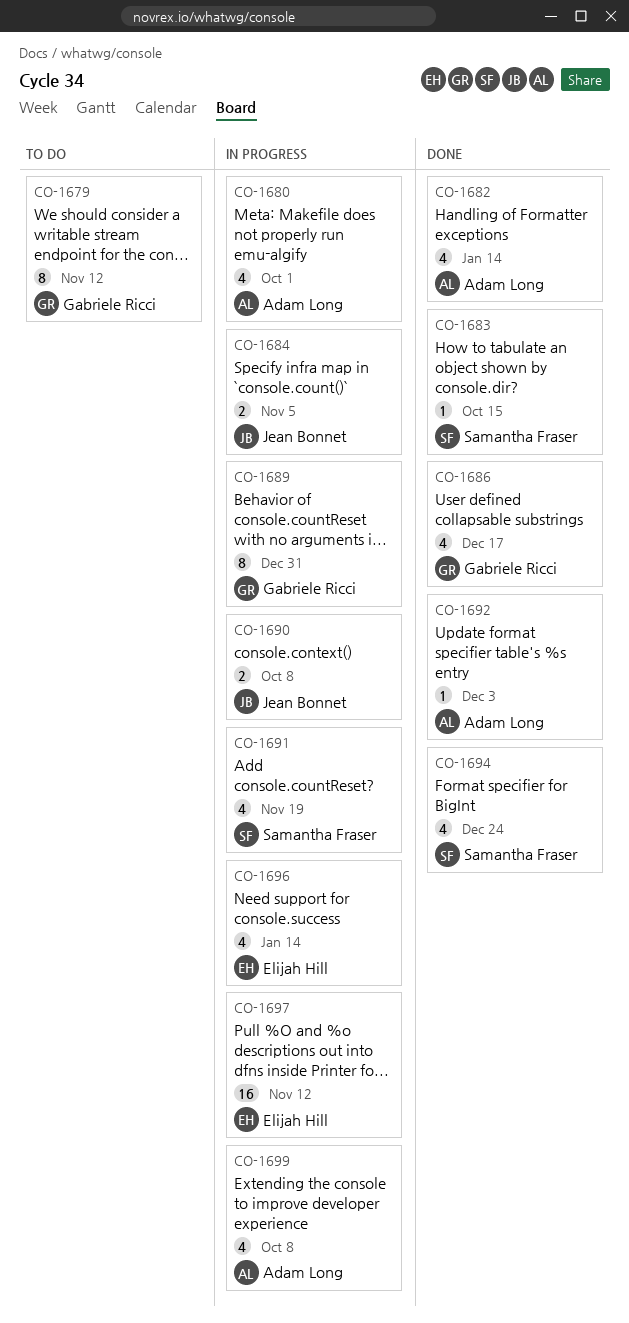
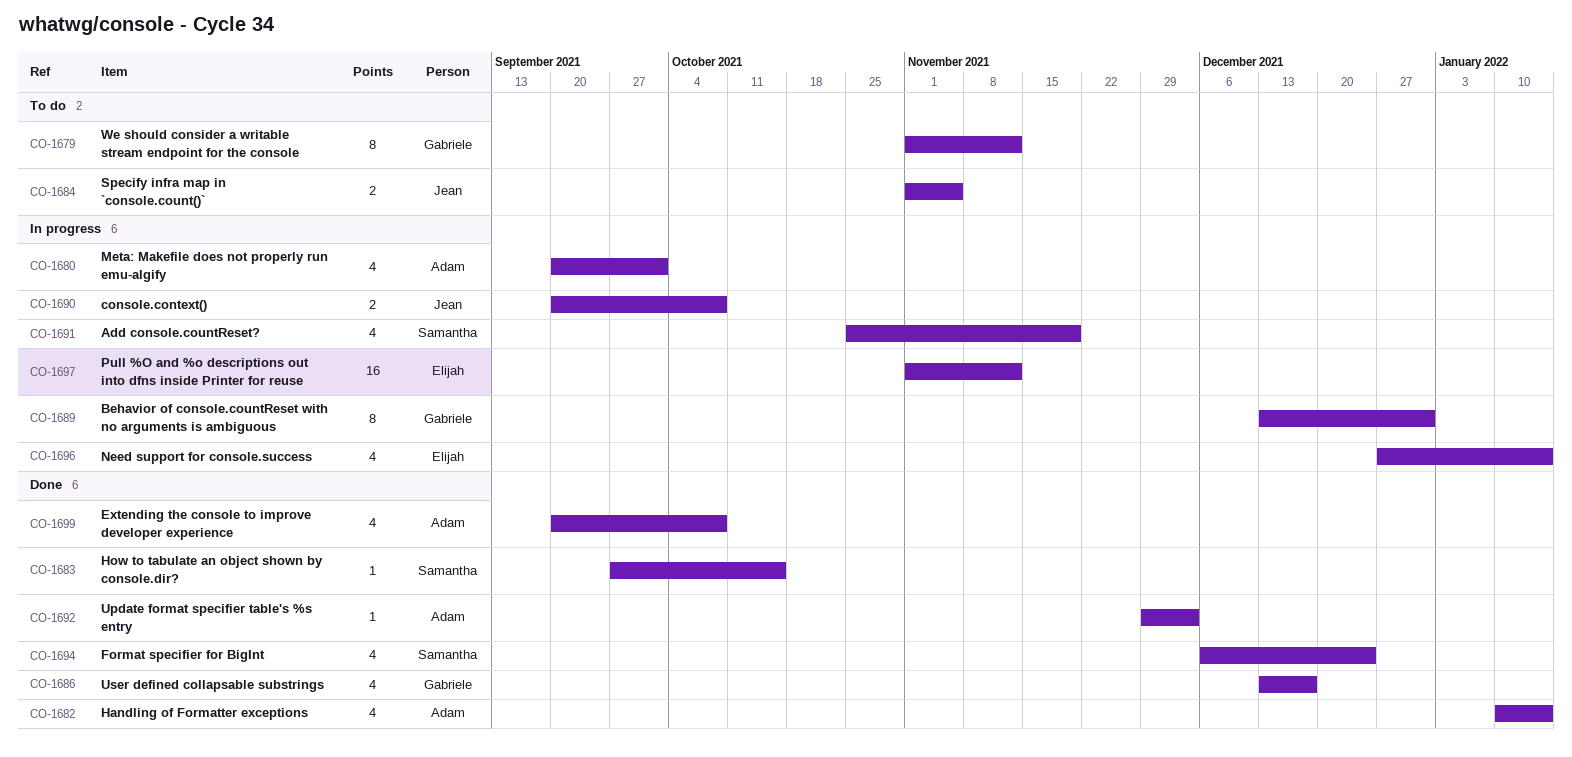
CO-1684, status: In progress -> To do
CO-1699, status: In progress -> Done

